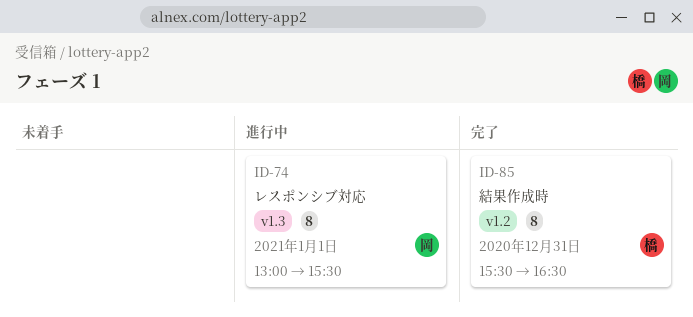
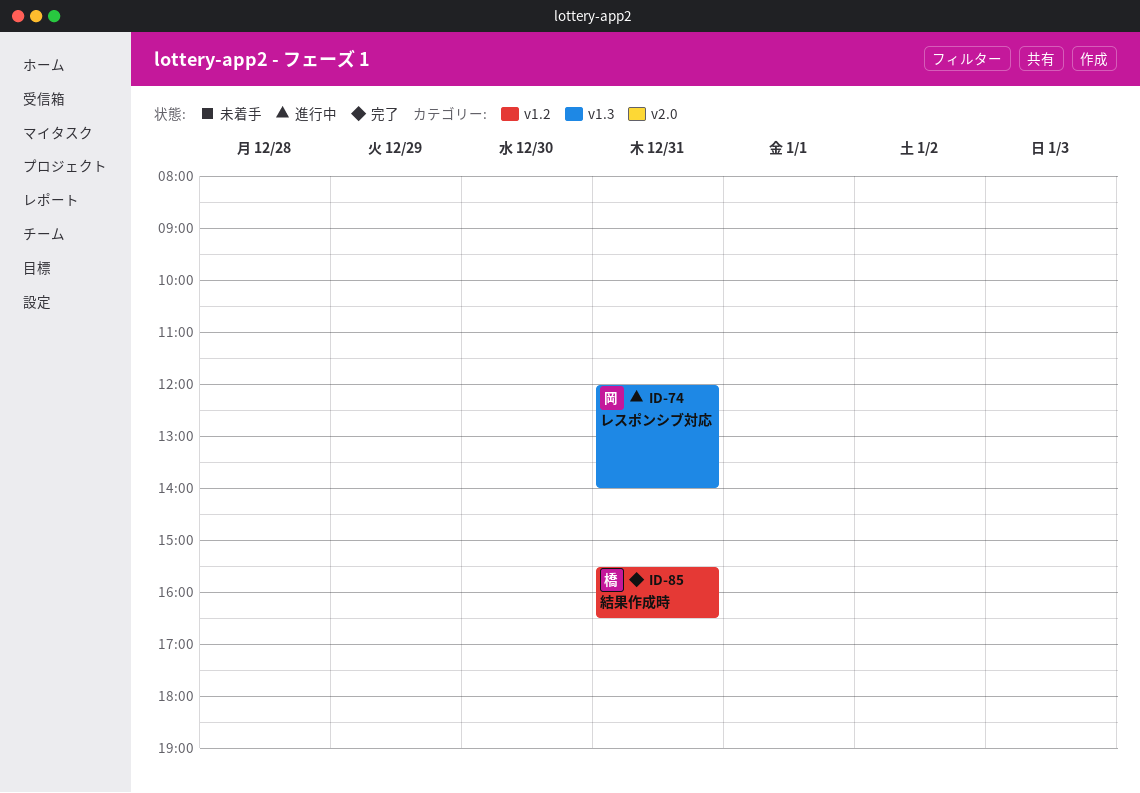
ID-74, day: Jan 1 -> Dec 31
ID-74, begins: 13:00 -> 12:00
ID-74, ends: 15:30 -> 14:00

